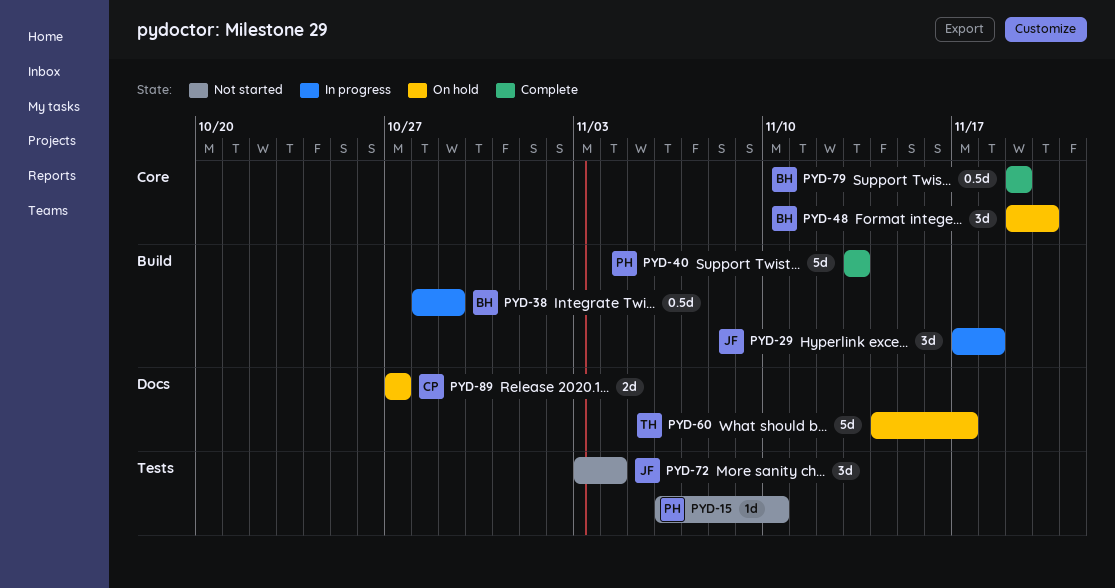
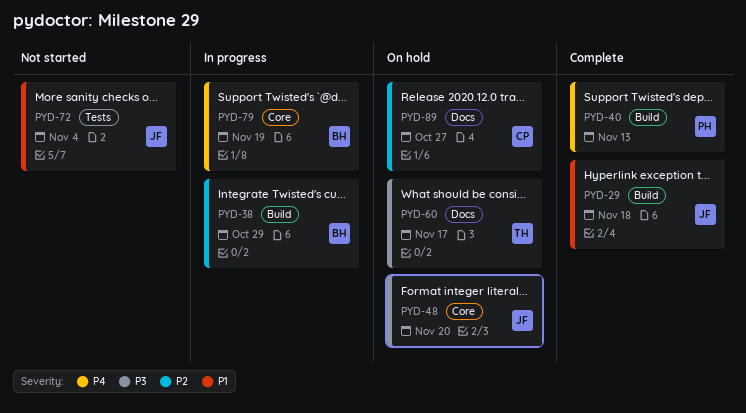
PYD-15: present -> none
PYD-29, status: In progress -> Complete
PYD-48, owner: BH -> JF
PYD-79, status: Complete -> In progress

